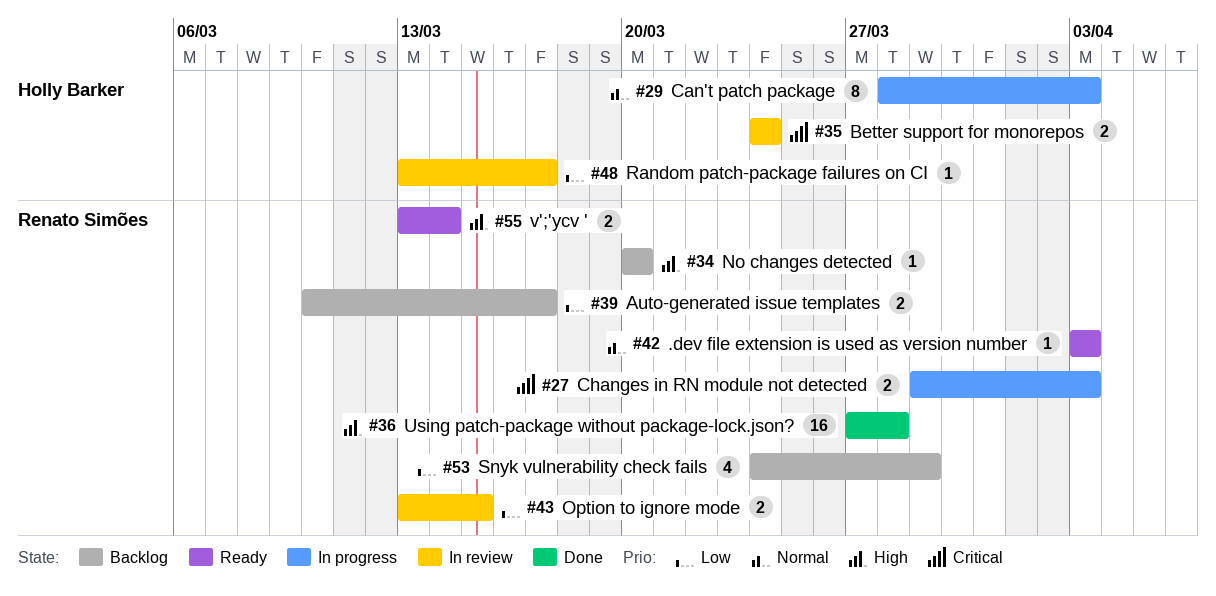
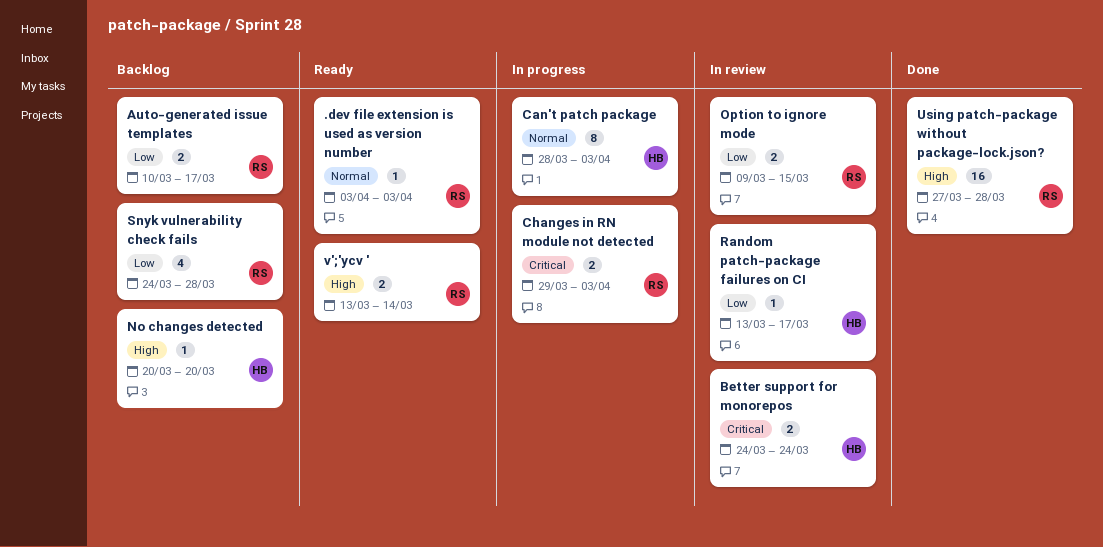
No changes detected, owner: Renato Simões -> Holly Barker
Option to ignore mode, start: Mar 13 -> Mar 9
Snyk vulnerability check fails, due: Mar 29 -> Mar 28

